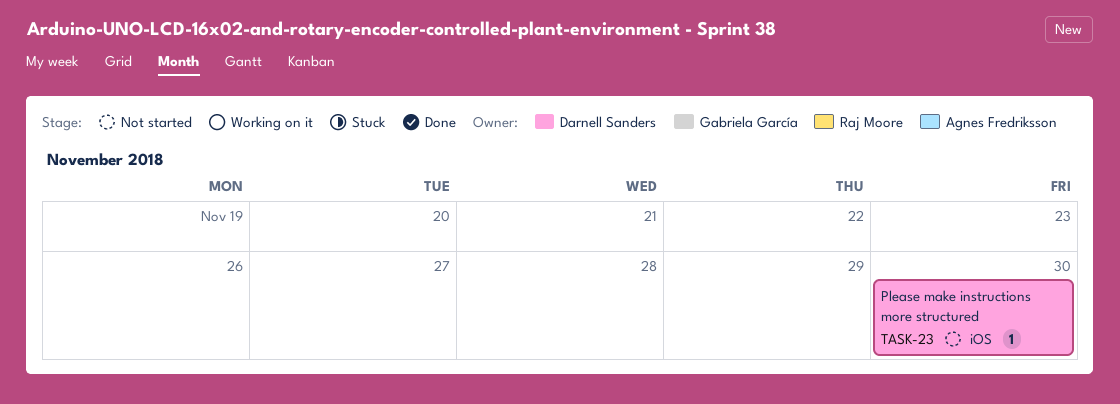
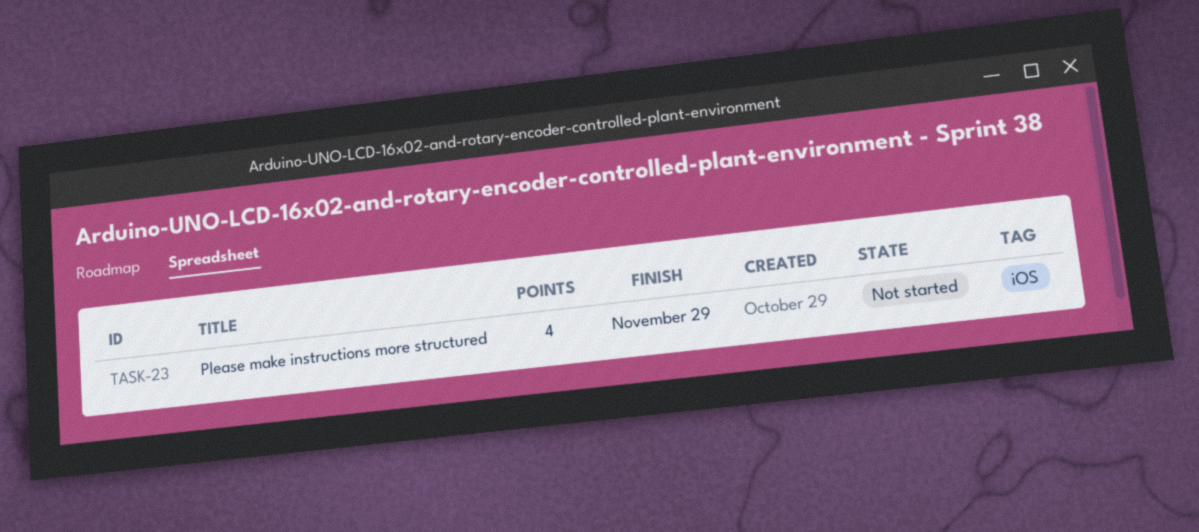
TASK-23, estimate: 1 -> 4
TASK-23, due: Nov 30 -> Nov 29

